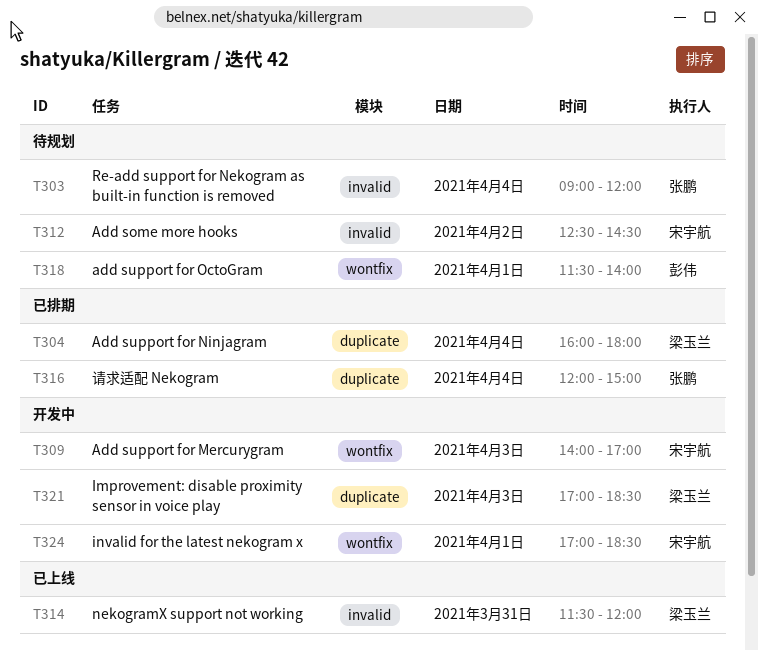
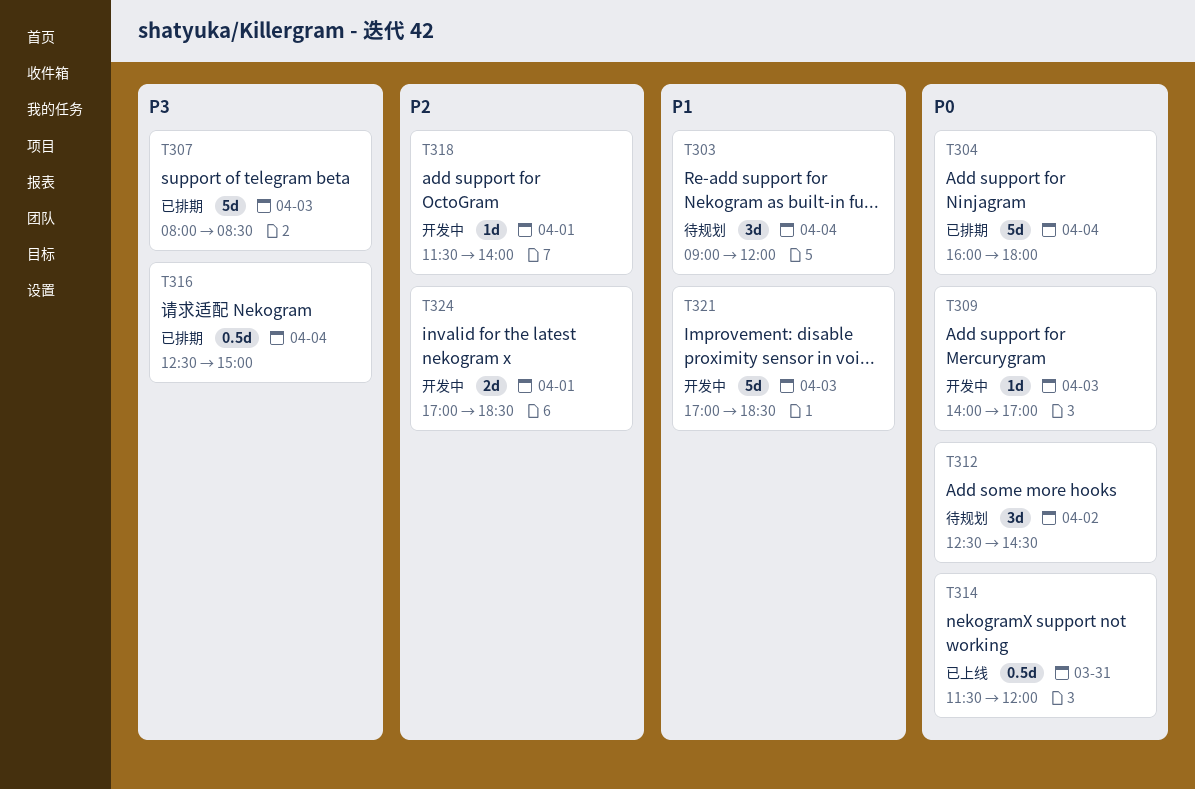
T307: none -> present
T316, begins: 12:00 -> 12:30
T318, status: 待规划 -> 开发中

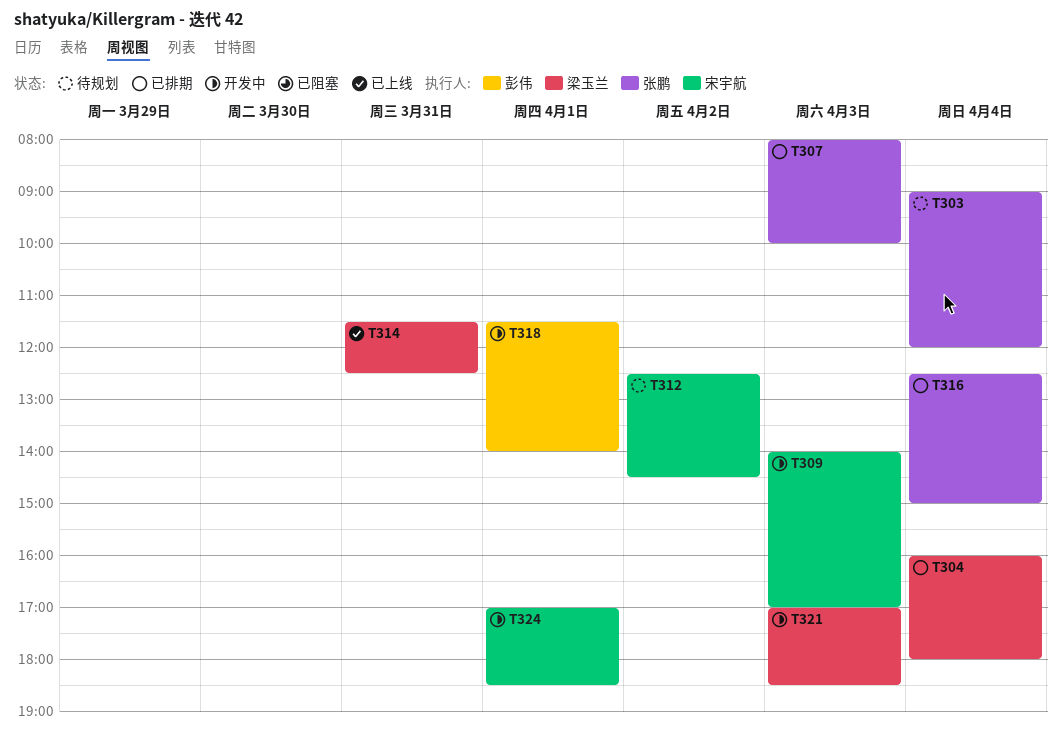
T307, ends: 08:30 -> 10:00
T314, ends: 12:00 -> 12:30

